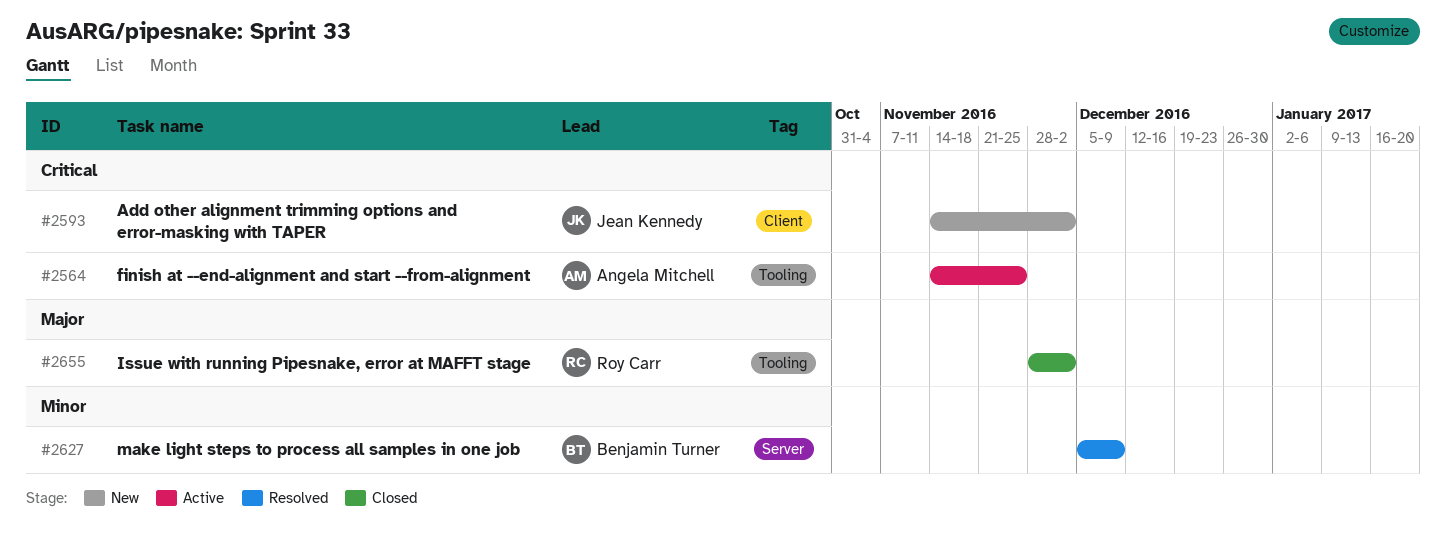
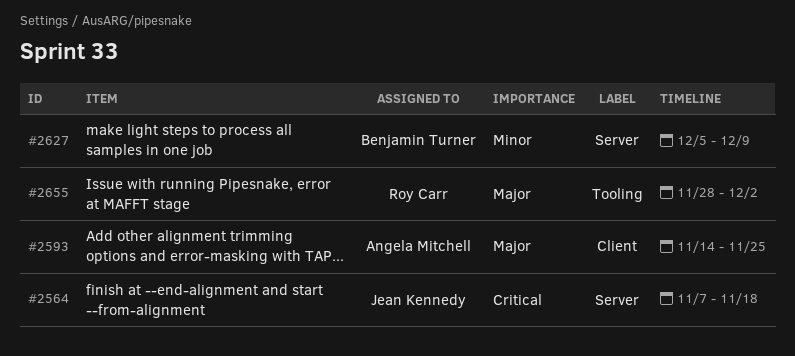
#2564, owner: Angela Mitchell -> Jean Kennedy
#2564, label: Tooling -> Server
#2564, start: Nov 14 -> Nov 7
#2564, due: Nov 25 -> Nov 18
#2593, owner: Jean Kennedy -> Angela Mitchell
#2593, priority: Critical -> Major
#2593, due: Dec 2 -> Nov 25

